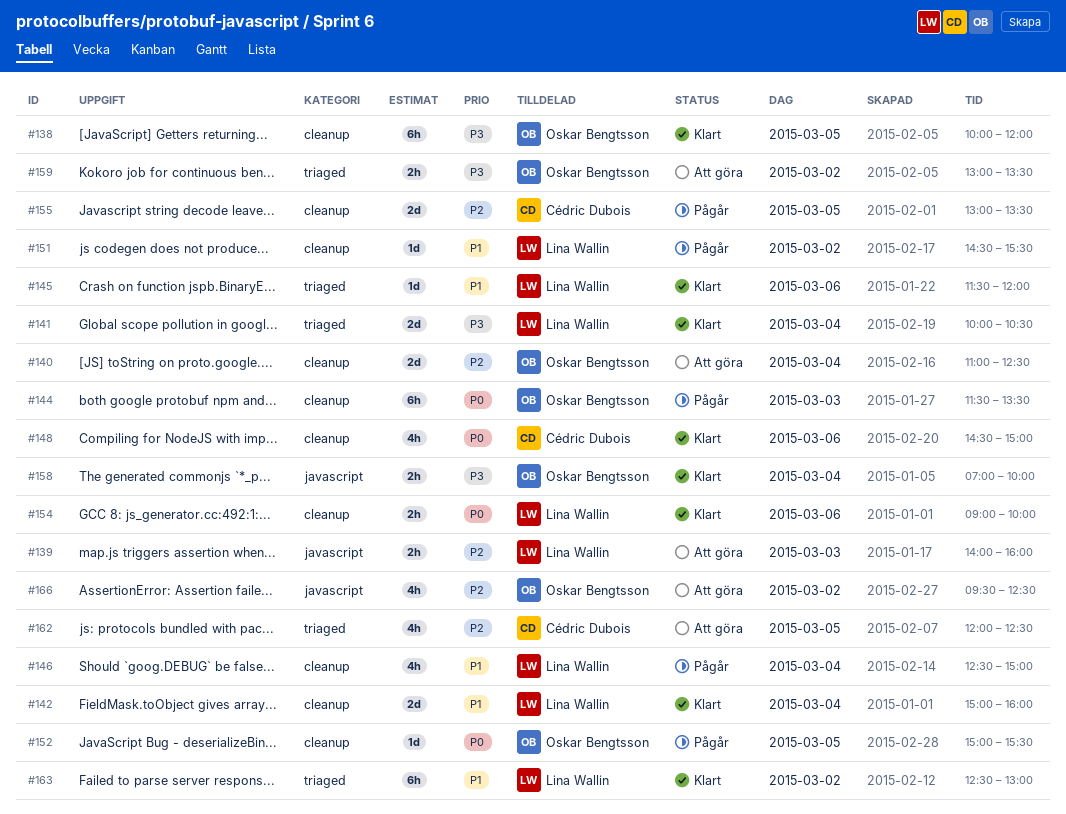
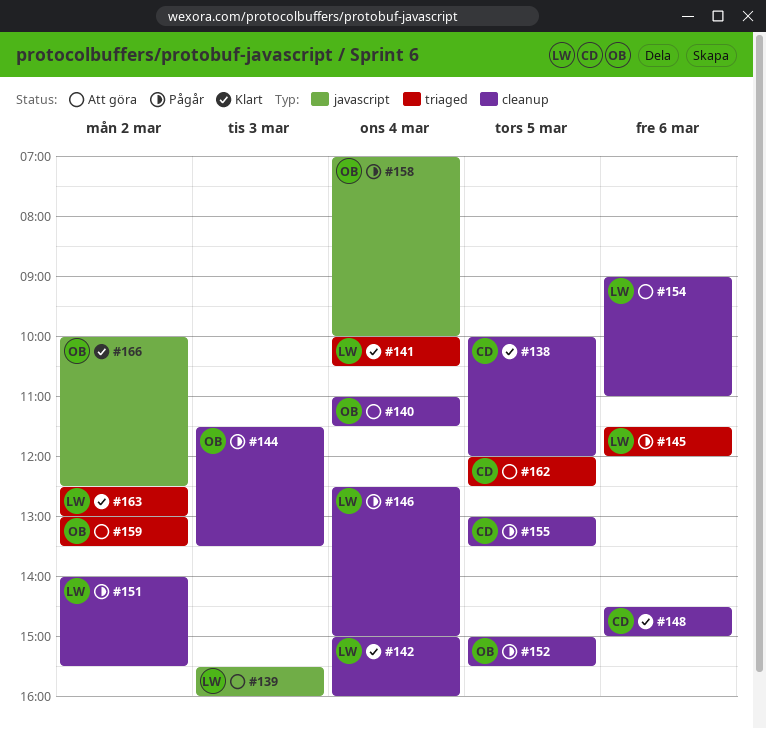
#138, owner: Oskar Bengtsson -> Cédric Dubois
#139, begins: 14:00 -> 15:30
#140, ends: 12:30 -> 11:30
#145, status: Klart -> Pågår
#151, begins: 14:30 -> 14:00
#154, status: Klart -> Att göra
#154, ends: 10:00 -> 11:00
#158, status: Klart -> Pågår
#166, status: Att göra -> Klart
#166, begins: 09:30 -> 10:00

